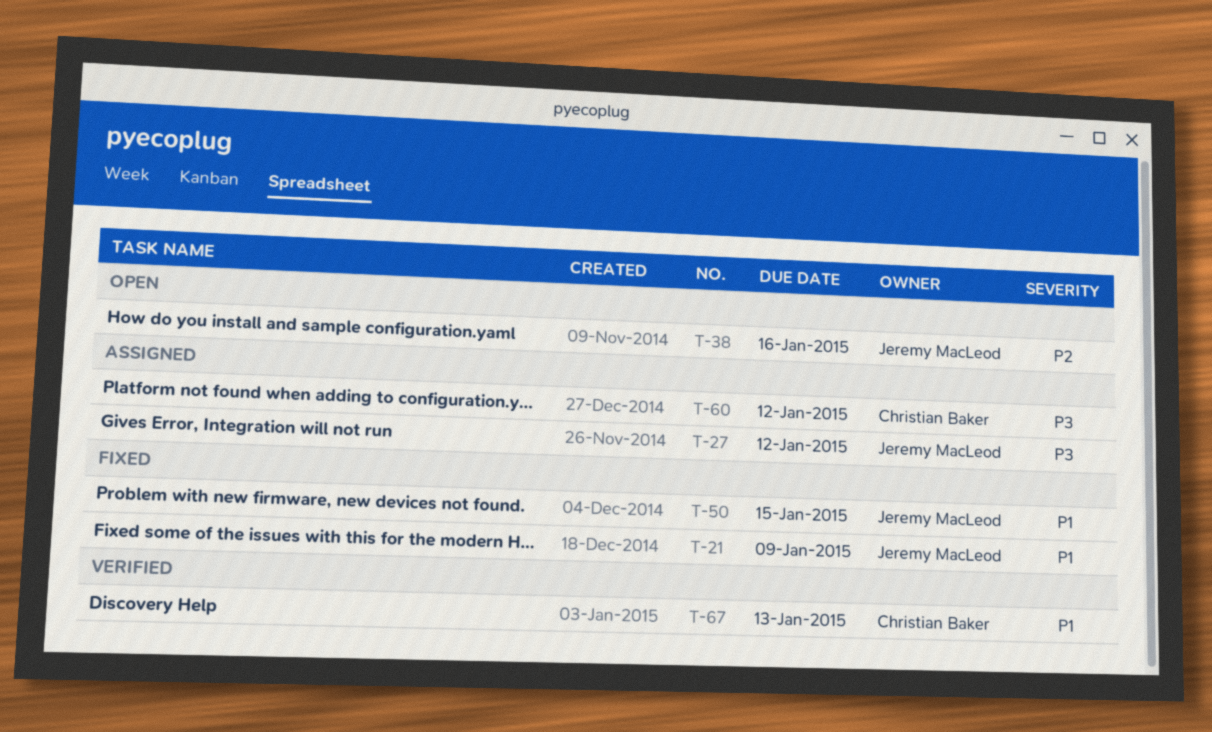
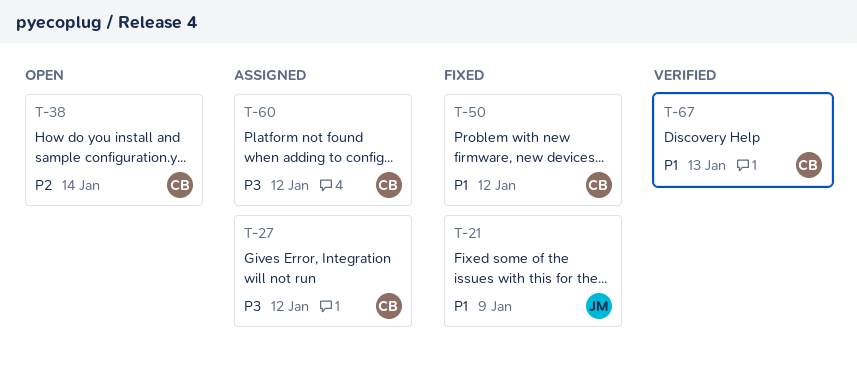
T-27, owner: Jeremy MacLeod -> Christian Baker
T-38, owner: Jeremy MacLeod -> Christian Baker
T-38, due: Jan 16 -> Jan 14
T-50, owner: Jeremy MacLeod -> Christian Baker
T-50, due: Jan 15 -> Jan 12

